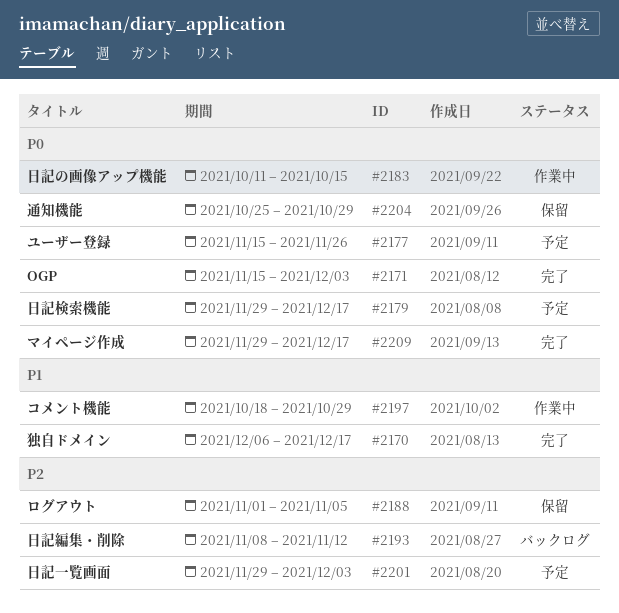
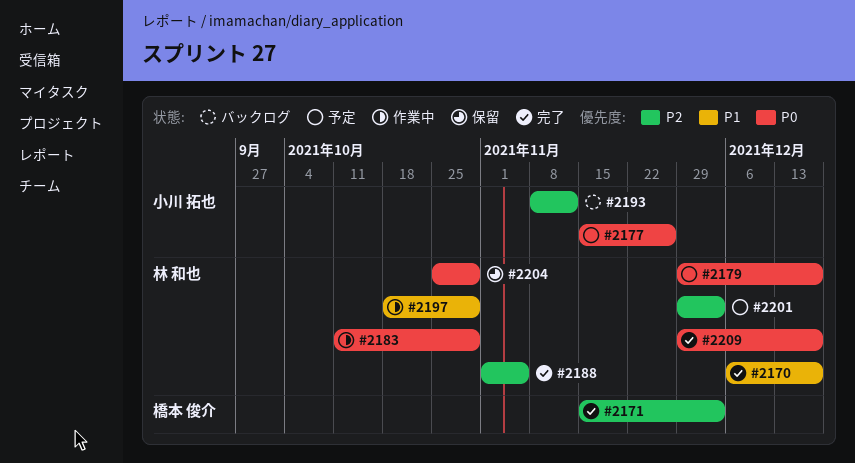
#2171, priority: P0 -> P2
#2183, due: Oct 15 -> Oct 29
#2188, status: 保留 -> 完了

